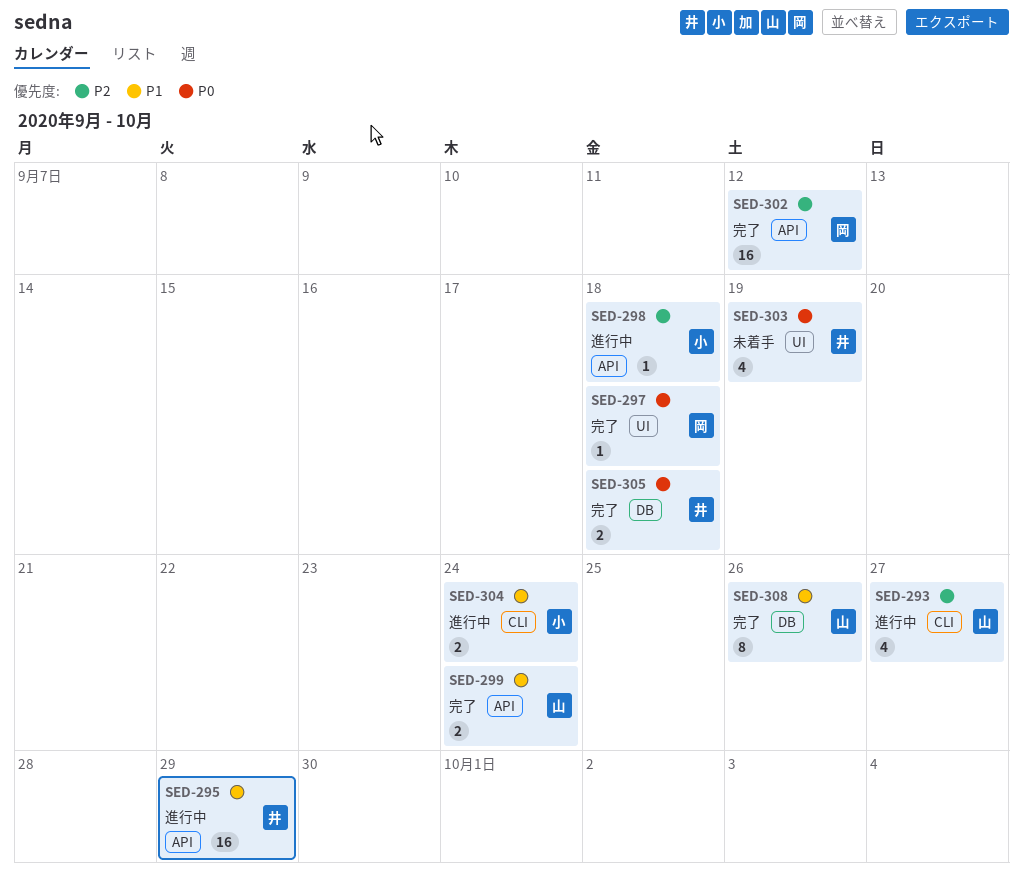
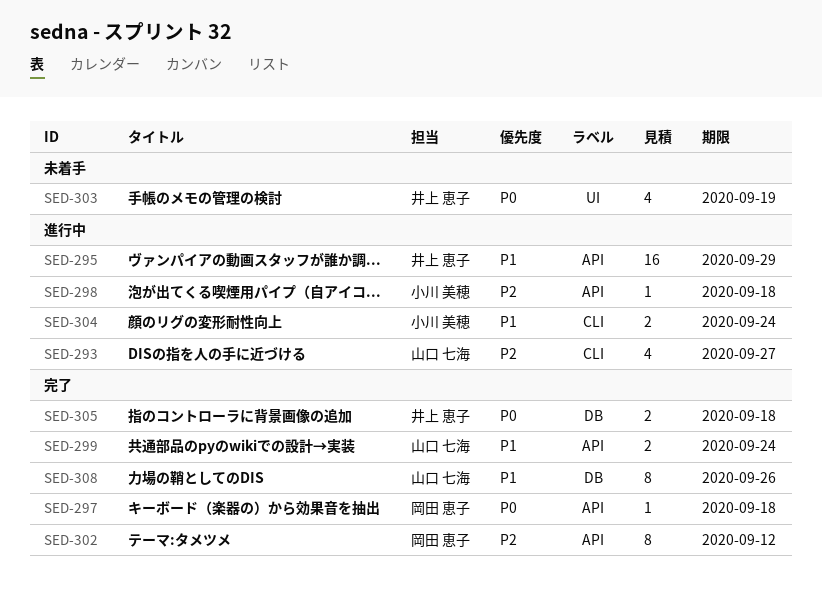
SED-297, label: UI -> API
SED-302, estimate: 16 -> 8

